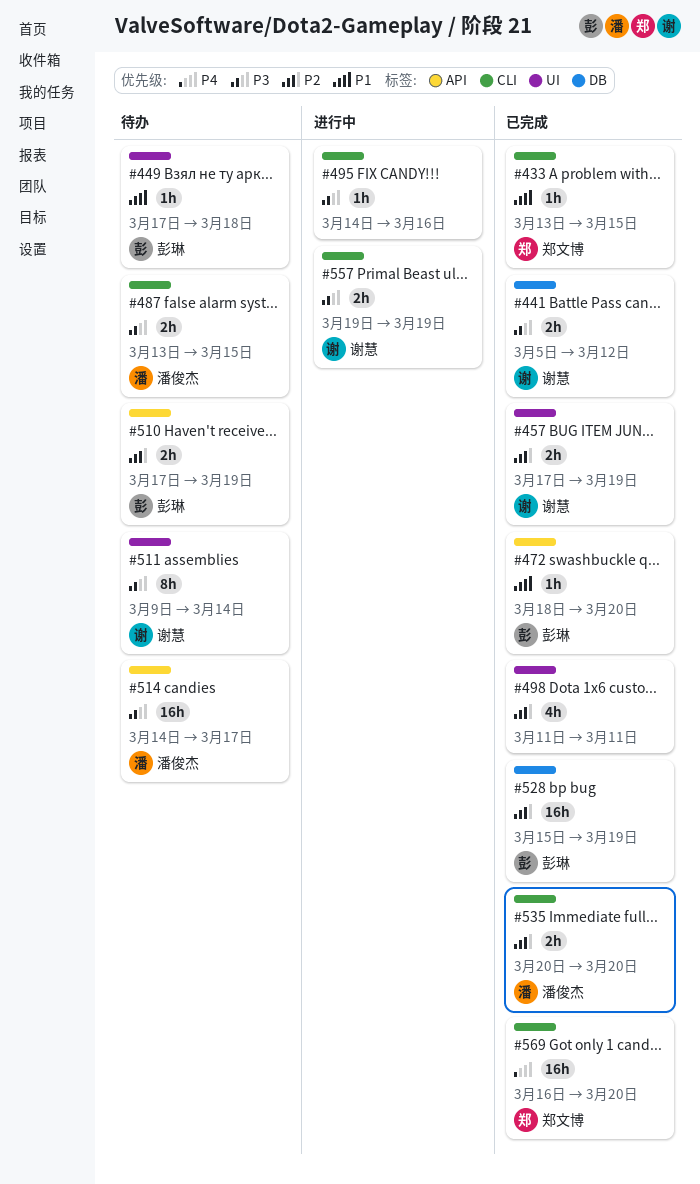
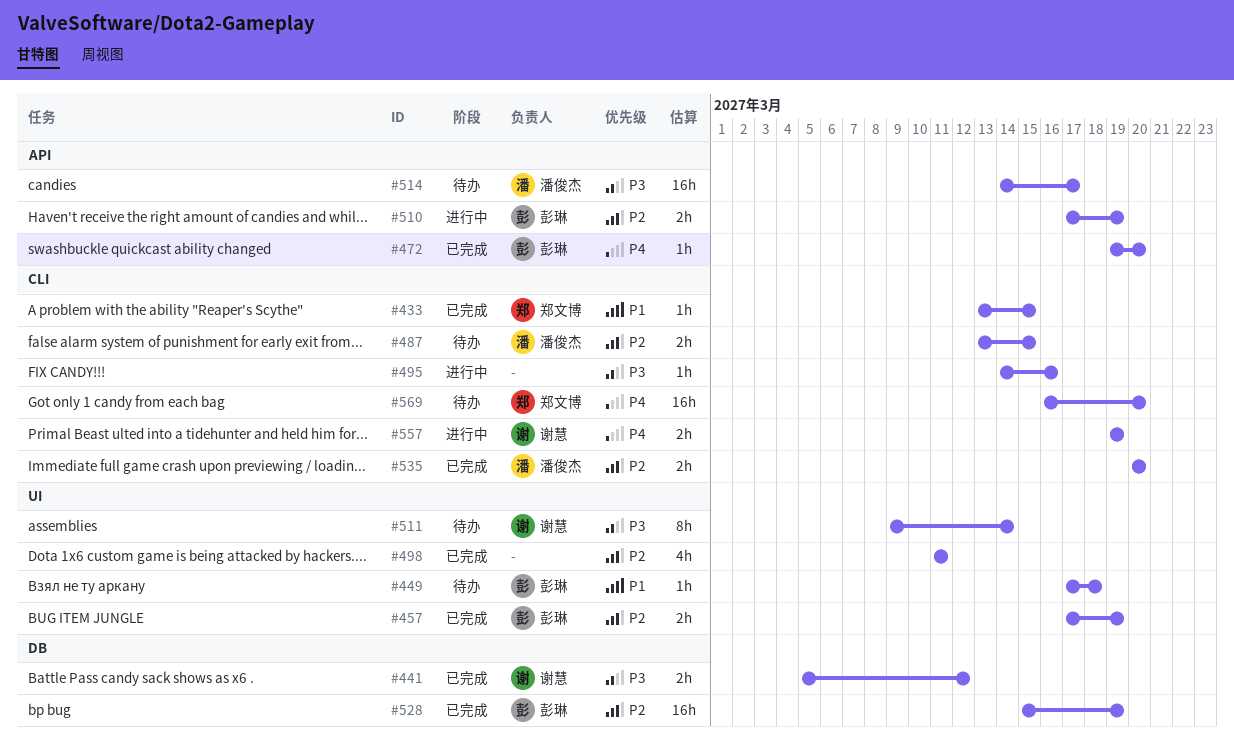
#457, owner: 谢慧 -> 彭琳
#472, priority: P1 -> P4
#472, start: Mar 18 -> Mar 19
#487, priority: P3 -> P2
#510, status: 待办 -> 进行中
#557, priority: P3 -> P4
#569, status: 已完成 -> 待办

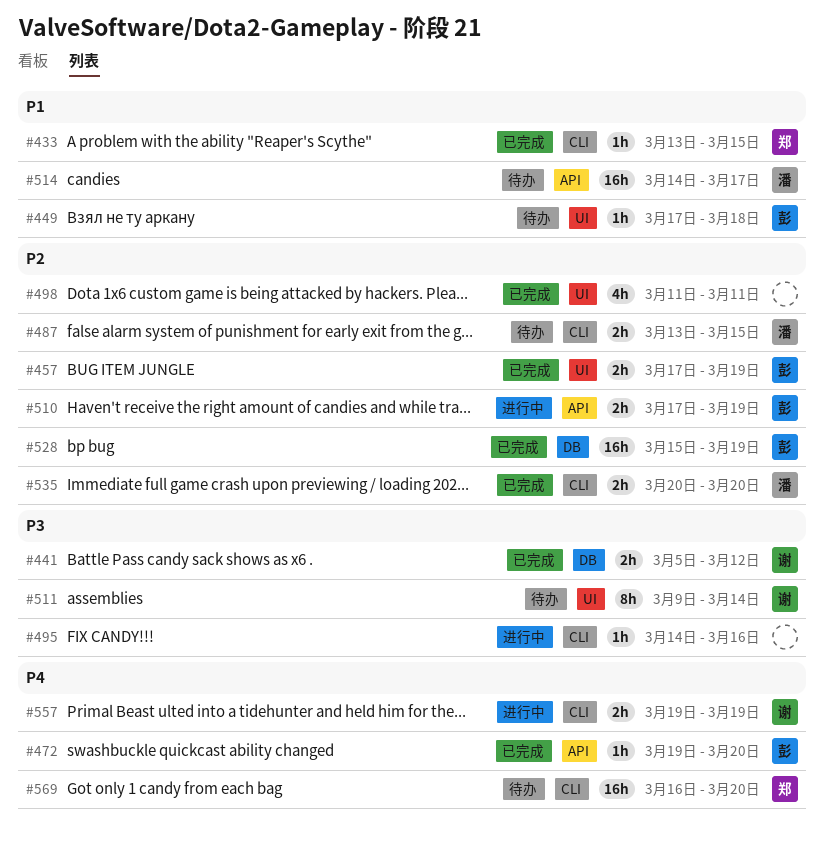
#514, priority: P3 -> P1

